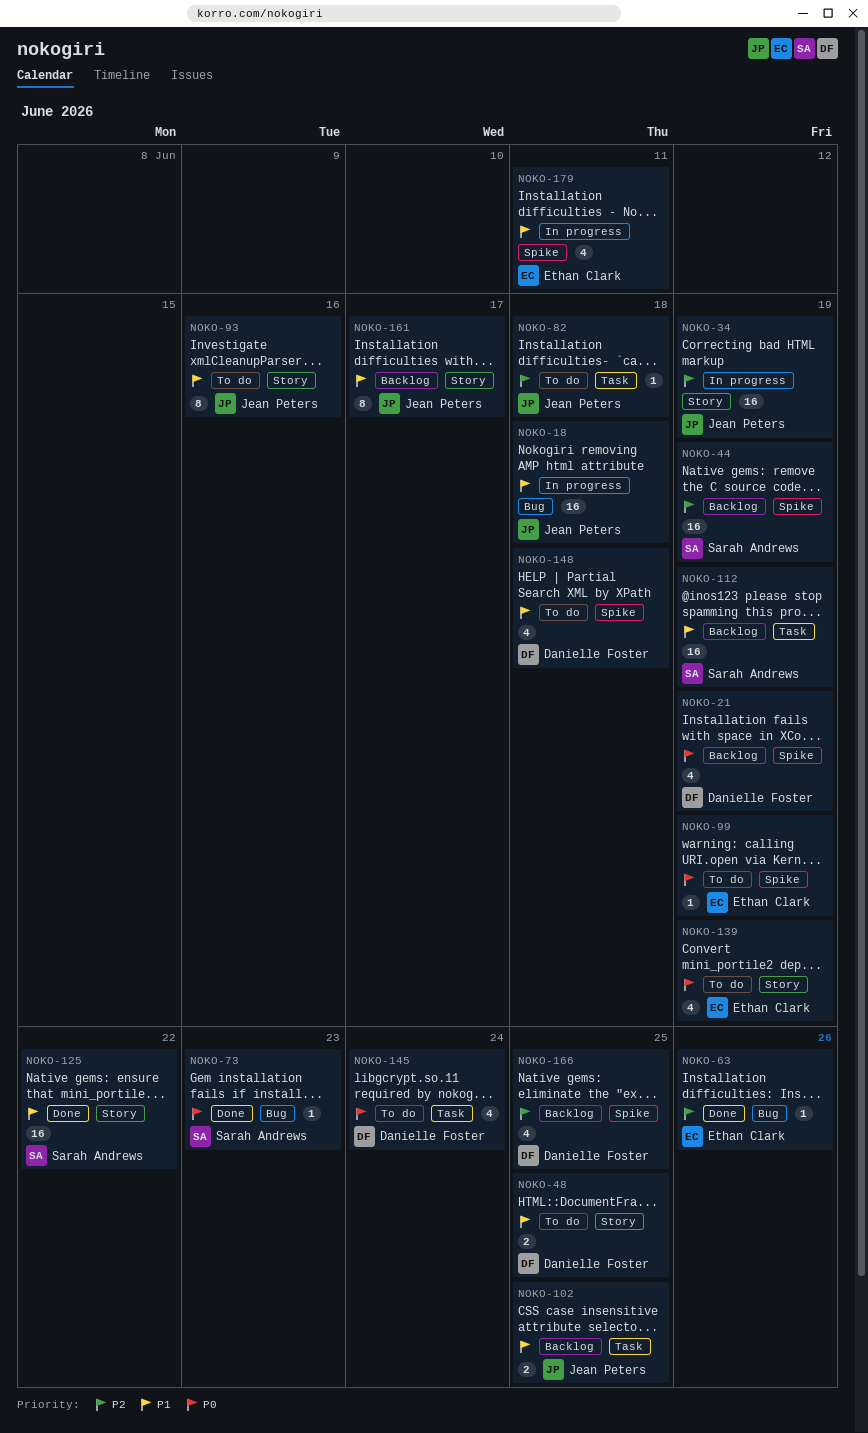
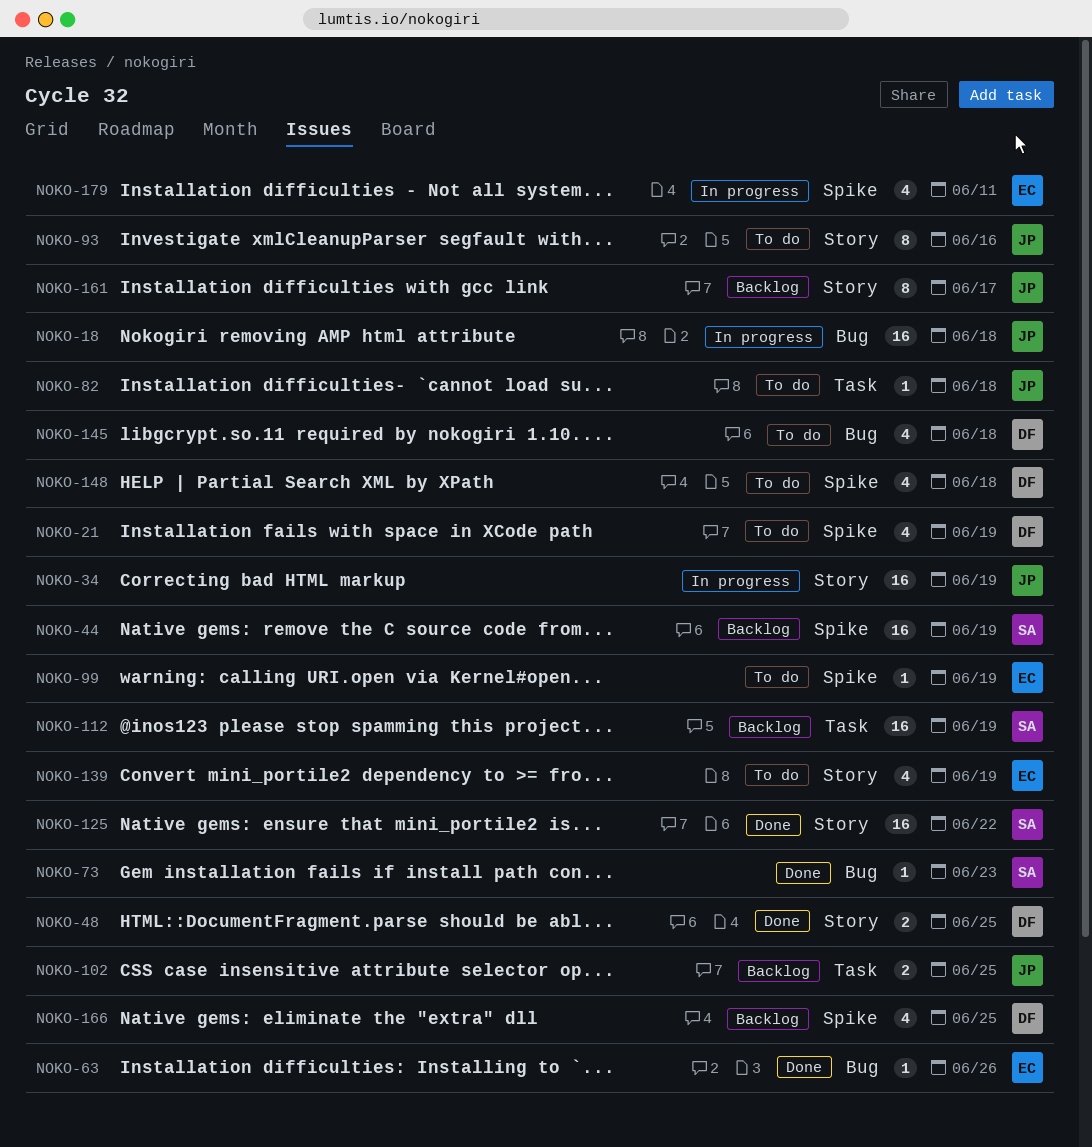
NOKO-21, status: Backlog -> To do
NOKO-48, status: To do -> Done
NOKO-145, label: Task -> Bug
NOKO-145, due: Jun 24 -> Jun 18

